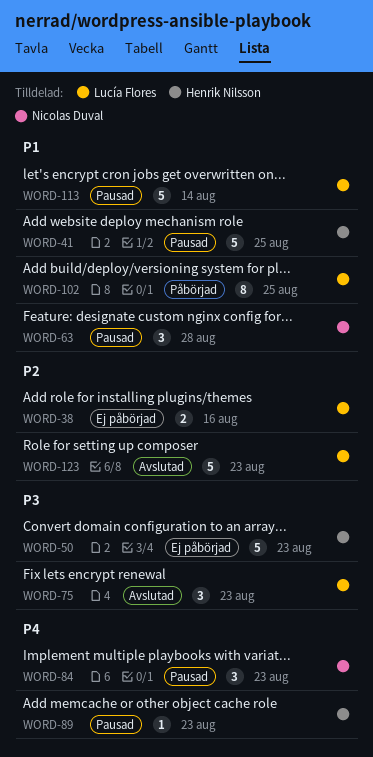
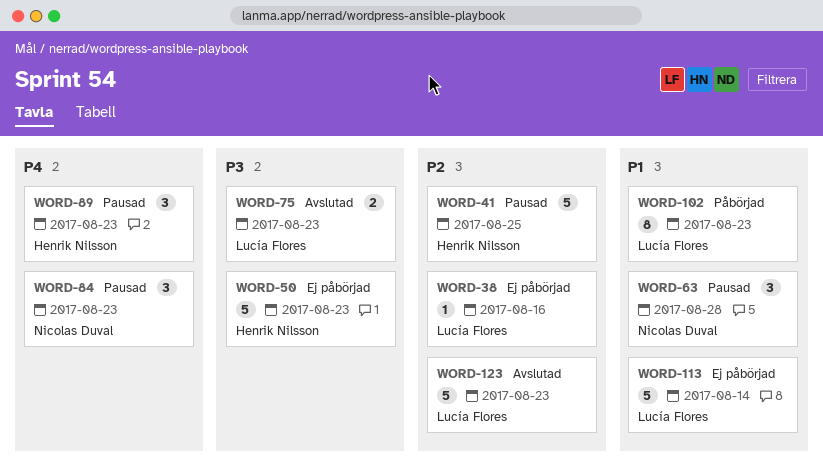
WORD-38, estimate: 2 -> 1
WORD-41, priority: P1 -> P2
WORD-75, estimate: 3 -> 2
WORD-89, estimate: 1 -> 3
WORD-102, due: Aug 25 -> Aug 23
WORD-113, status: Pausad -> Ej påbörjad

